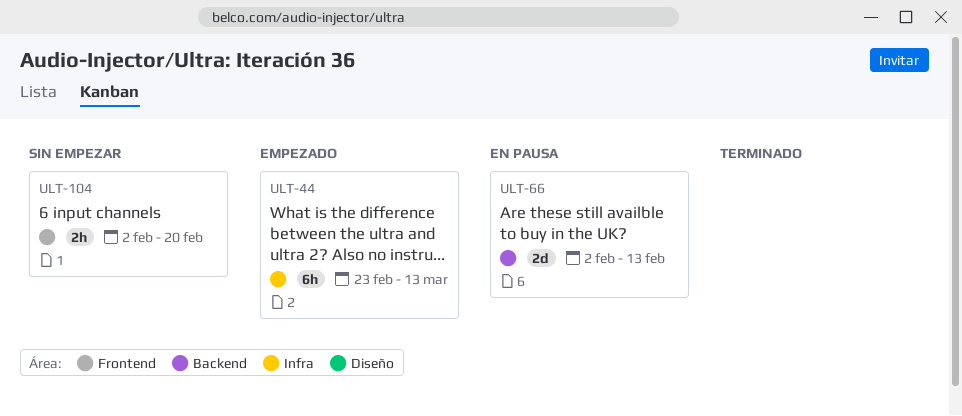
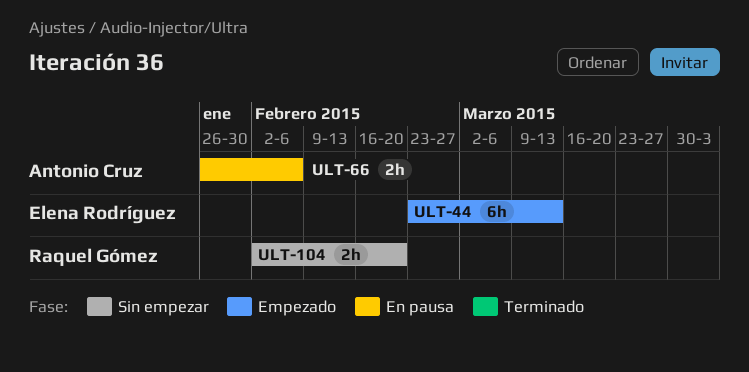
ULT-66, estimate: 2d -> 2h
ULT-66, start: Feb 2 -> Jan 26
ULT-66, due: Feb 13 -> Feb 6

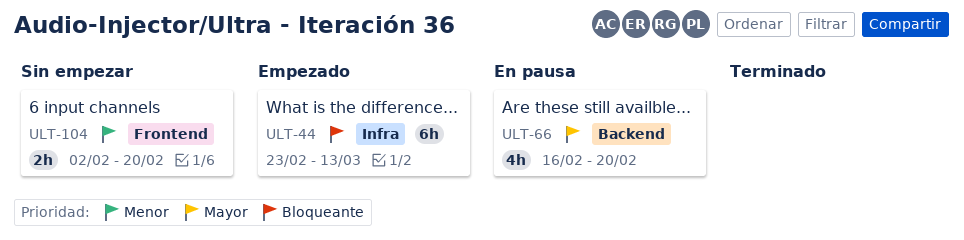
ULT-66, estimate: 2h -> 4h
ULT-66, start: Jan 26 -> Feb 16
ULT-66, due: Feb 6 -> Feb 20

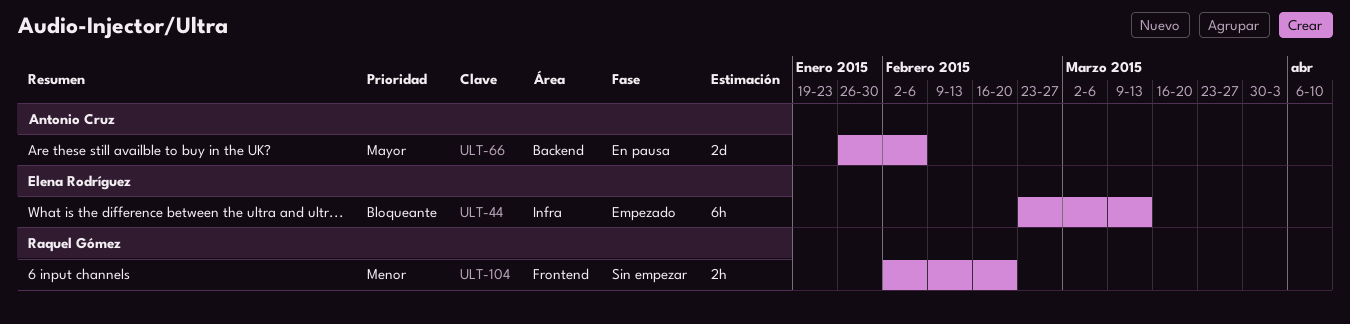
ULT-66, estimate: 4h -> 2d
ULT-66, start: Feb 16 -> Jan 26
ULT-66, due: Feb 20 -> Feb 6

